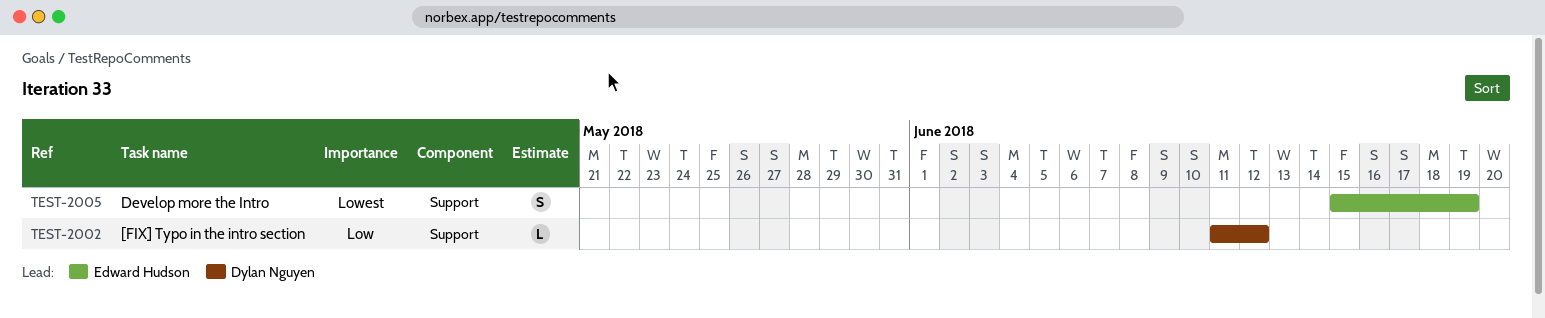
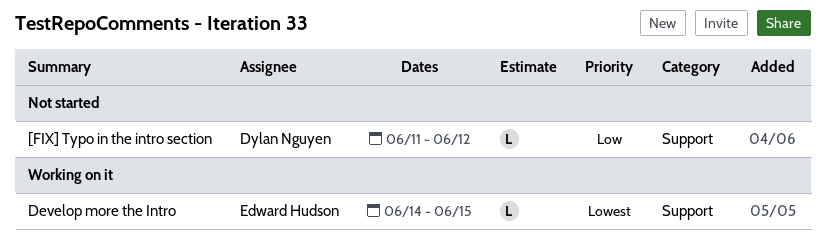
Develop more the Intro, estimate: S -> L
Develop more the Intro, start: Jun 15 -> Jun 14
Develop more the Intro, due: Jun 19 -> Jun 15

